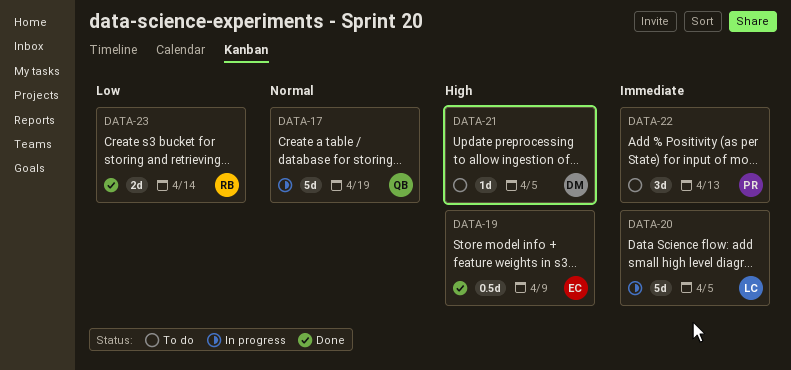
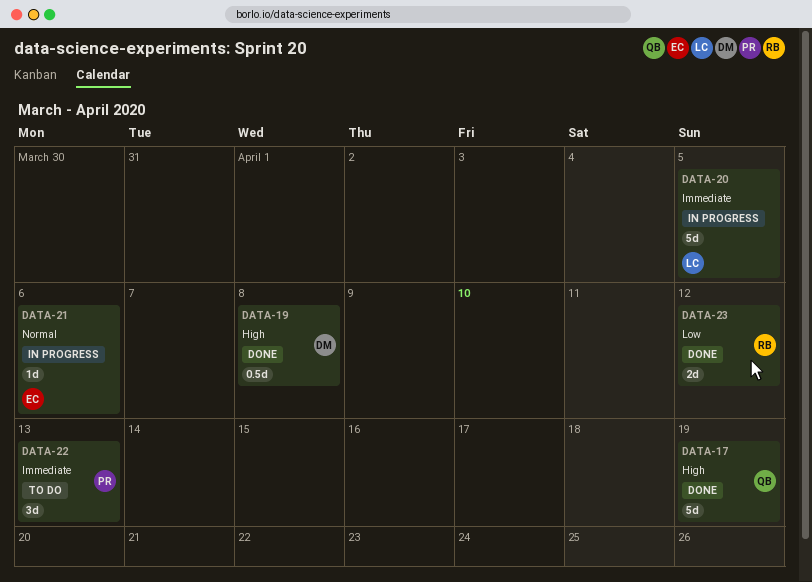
DATA-17, status: In progress -> Done
DATA-17, priority: Normal -> High
DATA-19, owner: EC -> DM
DATA-19, due: Apr 9 -> Apr 8
DATA-21, status: To do -> In progress
DATA-21, owner: DM -> EC
DATA-21, priority: High -> Normal
DATA-21, due: Apr 5 -> Apr 6
DATA-23, due: Apr 14 -> Apr 12

